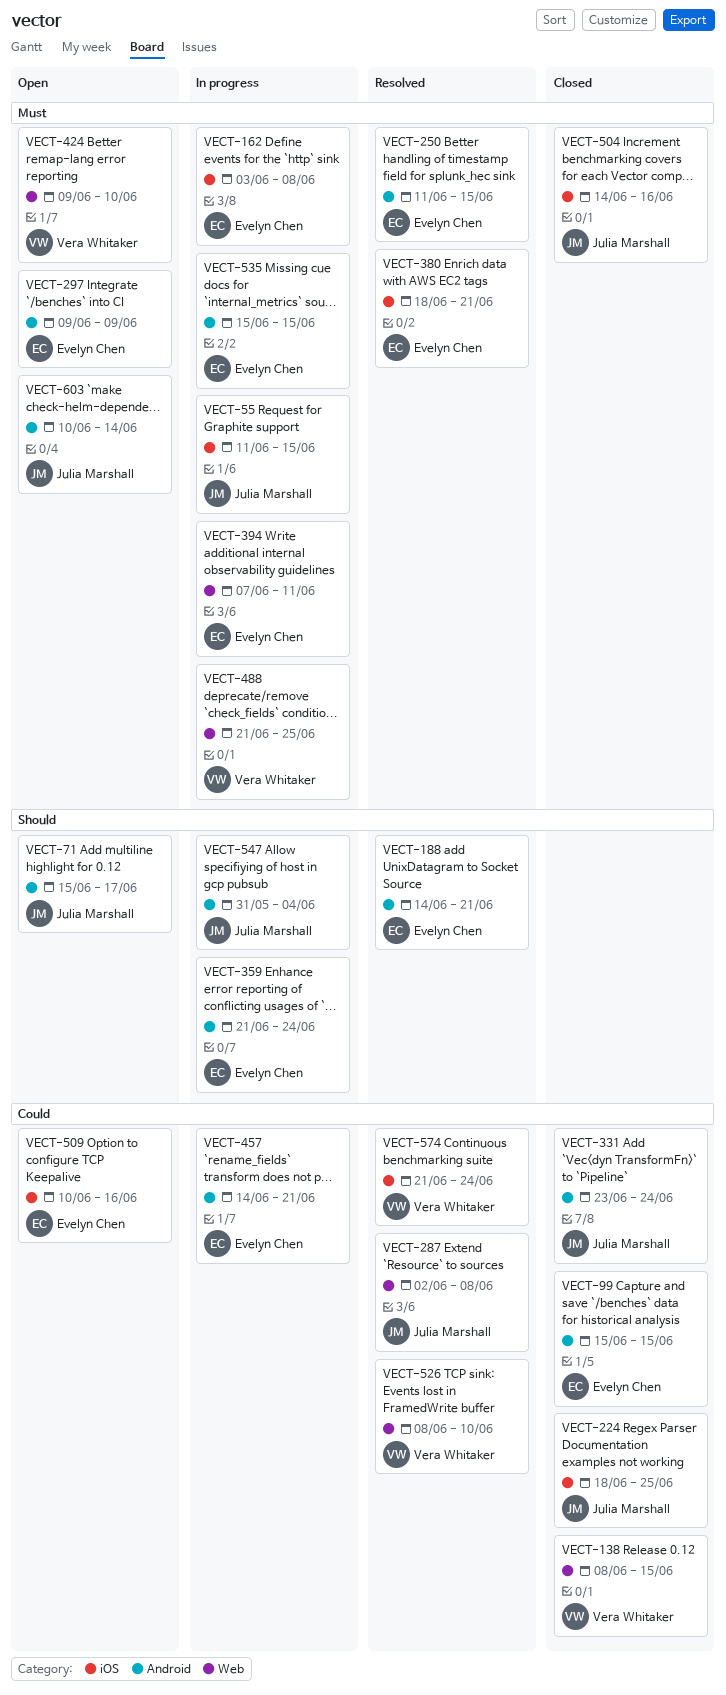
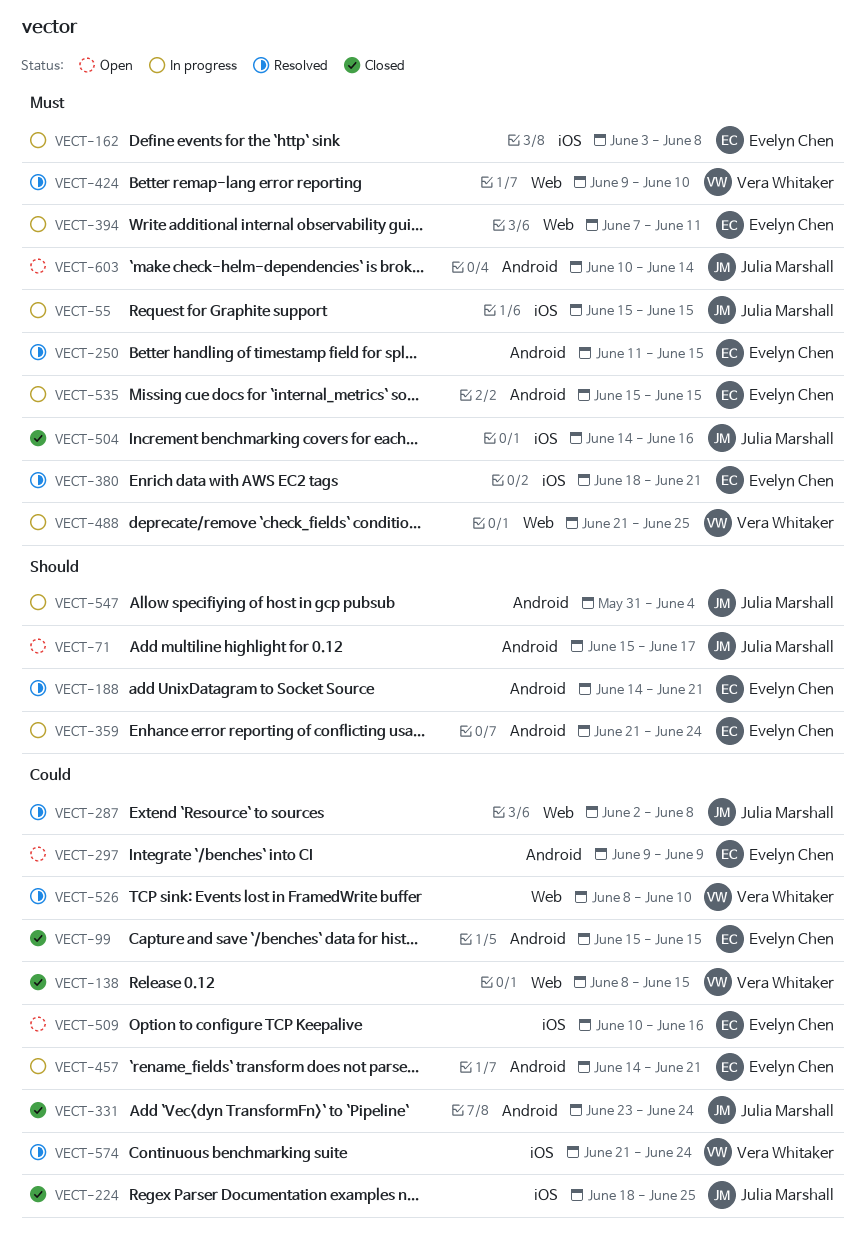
VECT-55, start: Jun 11 -> Jun 15
VECT-297, priority: Must -> Could
VECT-424, status: Open -> Resolved

